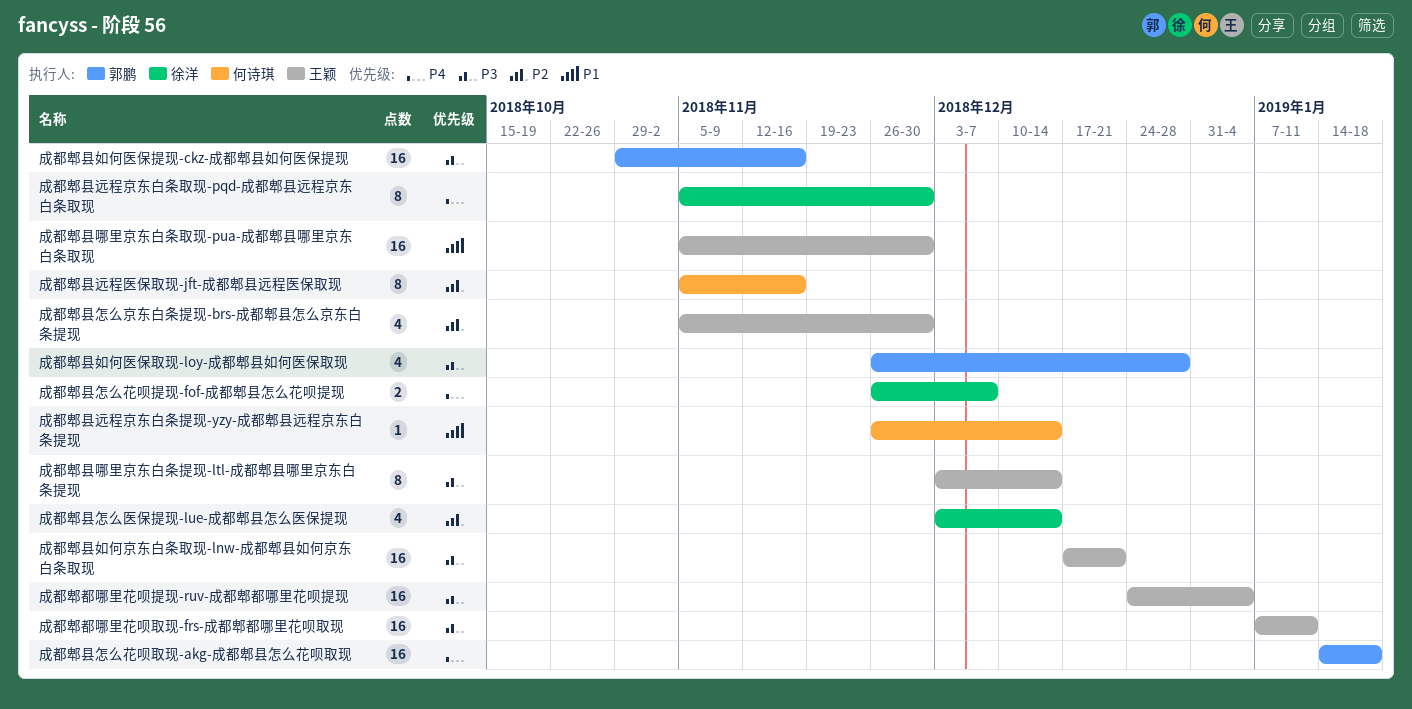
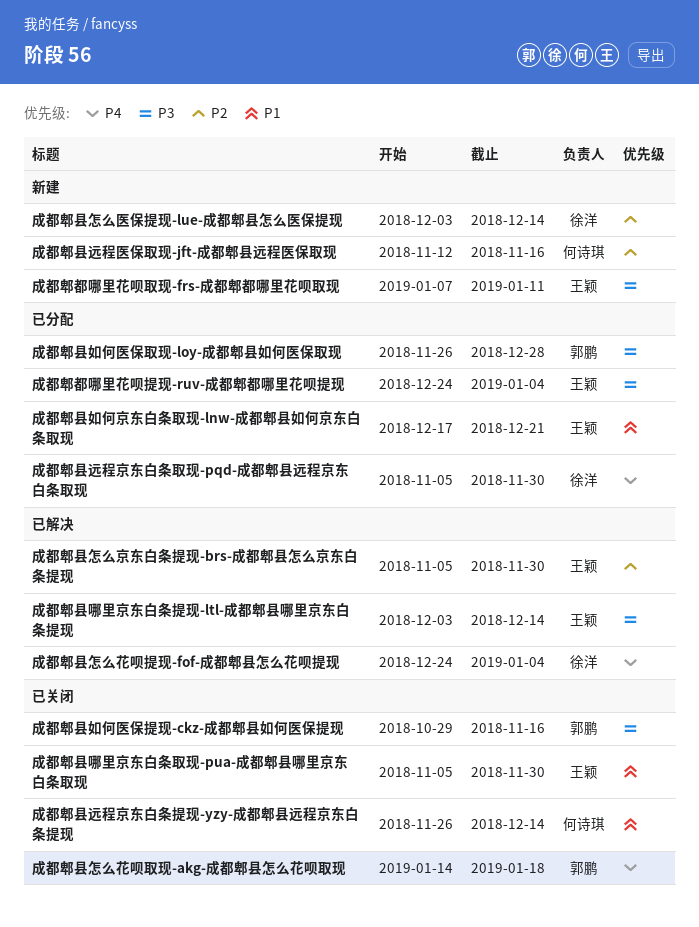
成都郫县如何京东白条取现-lnw-成都郫县如何京东白条取现, priority: P3 -> P1
成都郫县怎么花呗提现-fof-成都郫县怎么花呗提现, start: Nov 26 -> Dec 24
成都郫县怎么花呗提现-fof-成都郫县怎么花呗提现, due: Dec 7 -> Jan 4
成都郫县远程医保取现-jft-成都郫县远程医保取现, start: Nov 5 -> Nov 12

